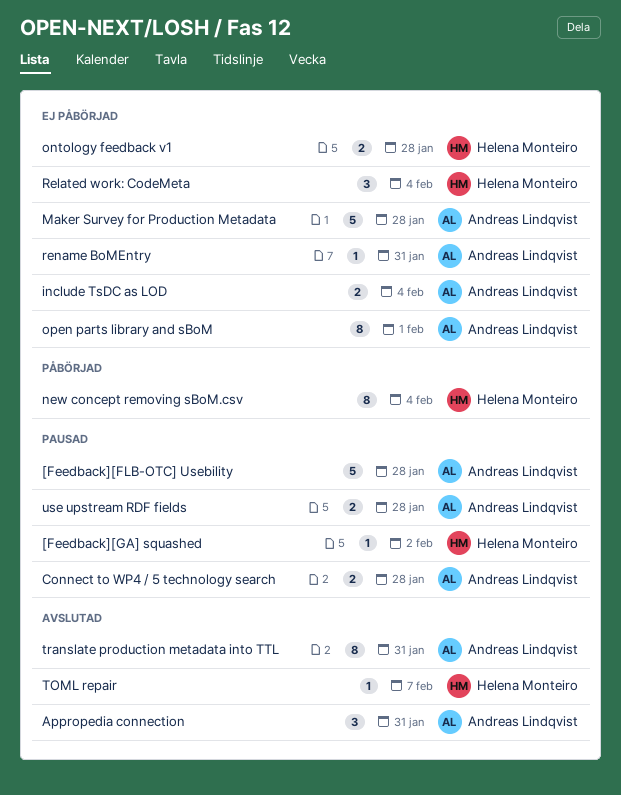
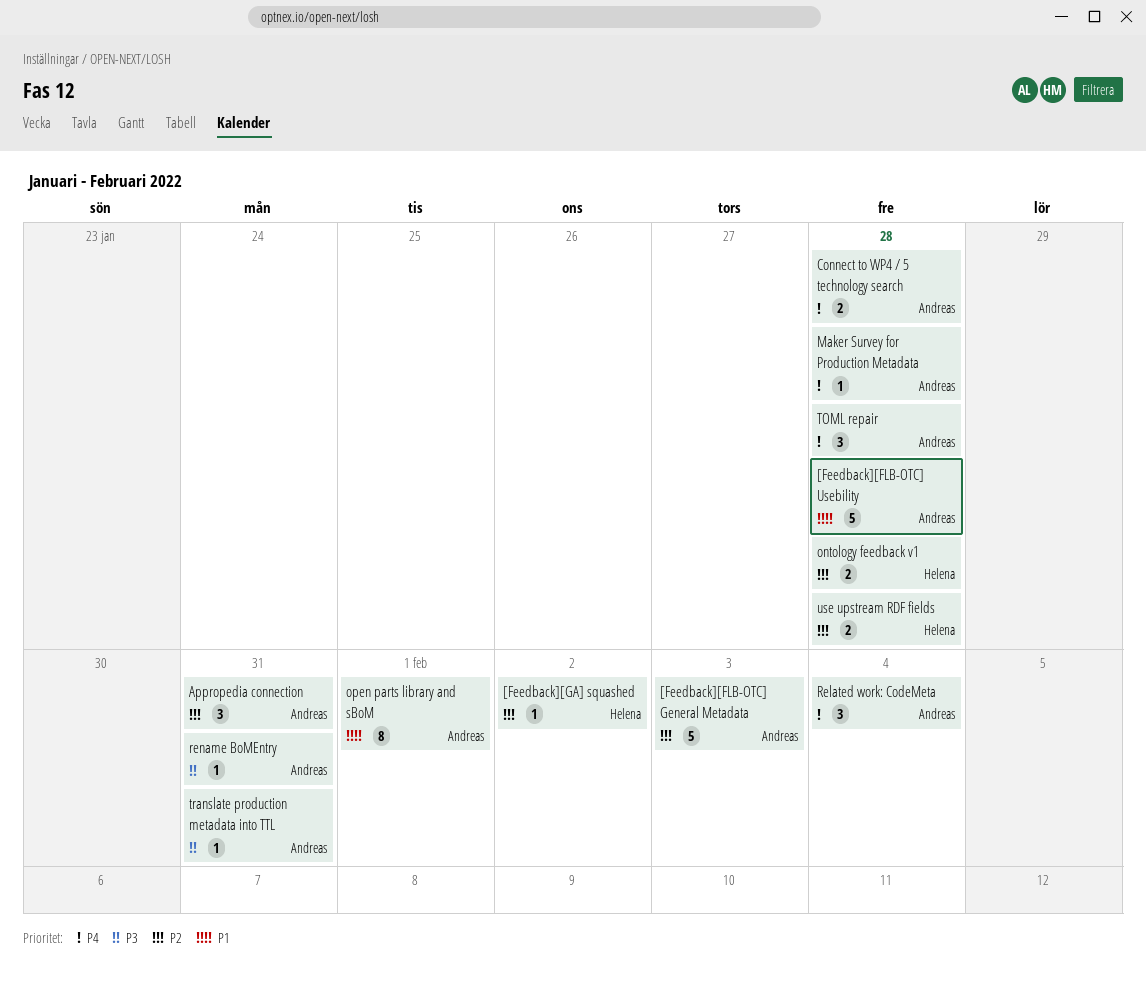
[Feedback][FLB-OTC] General Metadata: none -> present
include TsDC as LOD: present -> none
Maker Survey for Production Metadata, estimate: 5 -> 1
new concept removing sBoM.csv: present -> none
Related work: CodeMeta, owner: Helena Monteiro -> Andreas Lindqvist
TOML repair, owner: Helena Monteiro -> Andreas Lindqvist
TOML repair, estimate: 1 -> 3
TOML repair, due: Feb 7 -> Jan 28
translate production metadata into TTL, estimate: 8 -> 1
use upstream RDF fields, owner: Andreas Lindqvist -> Helena Monteiro

